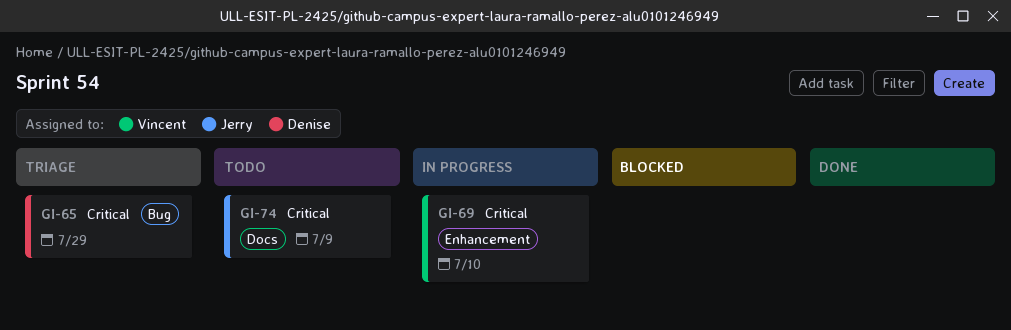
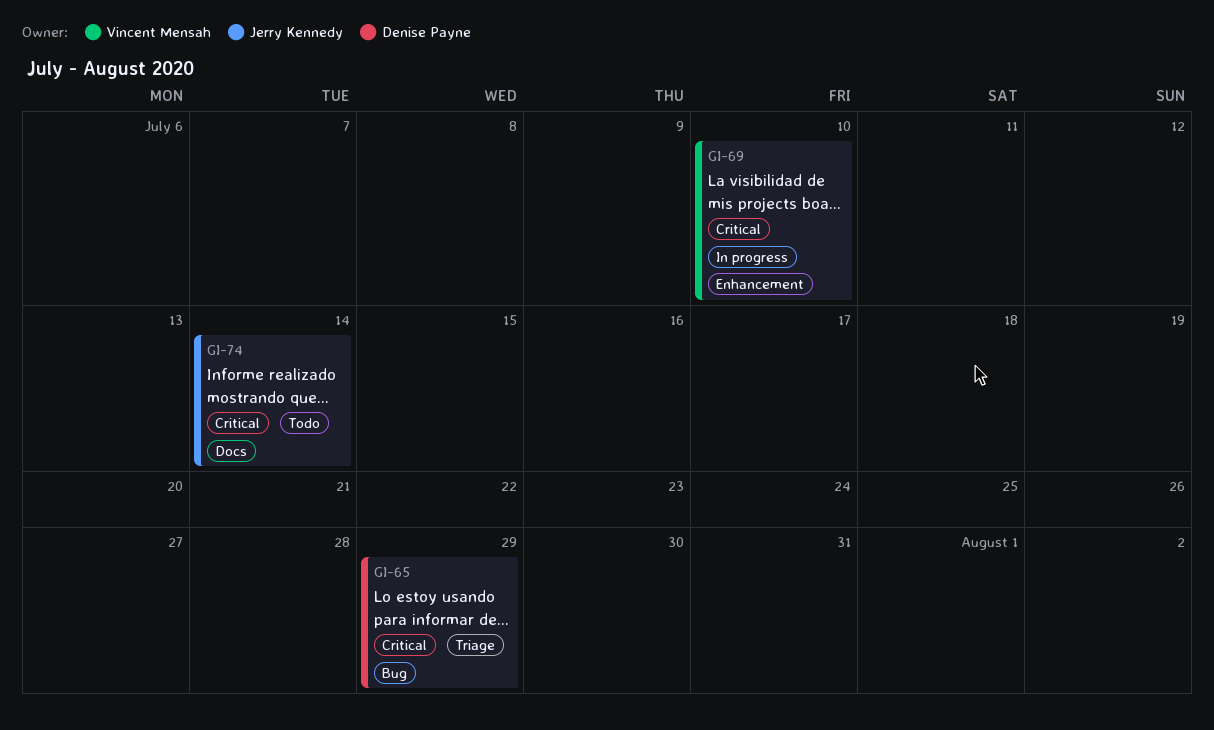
GI-74, due: Jul 9 -> Jul 14

